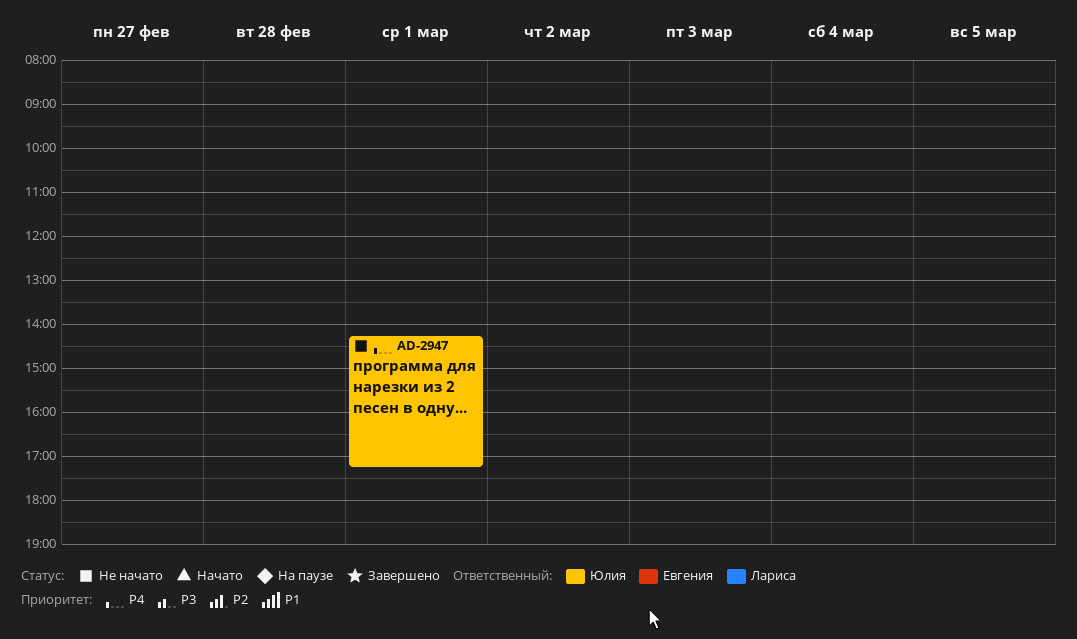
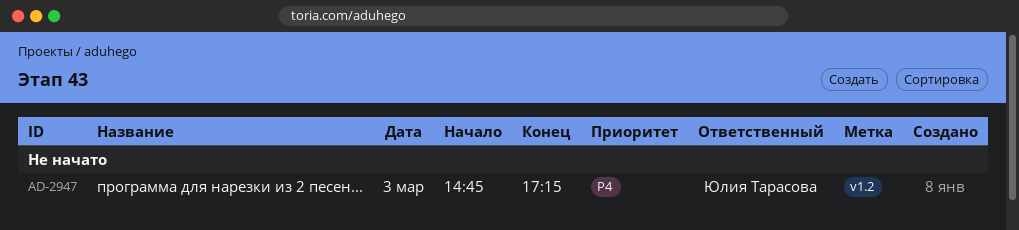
AD-2947, day: Mar 1 -> Mar 3
AD-2947, begins: 14:15 -> 14:45

